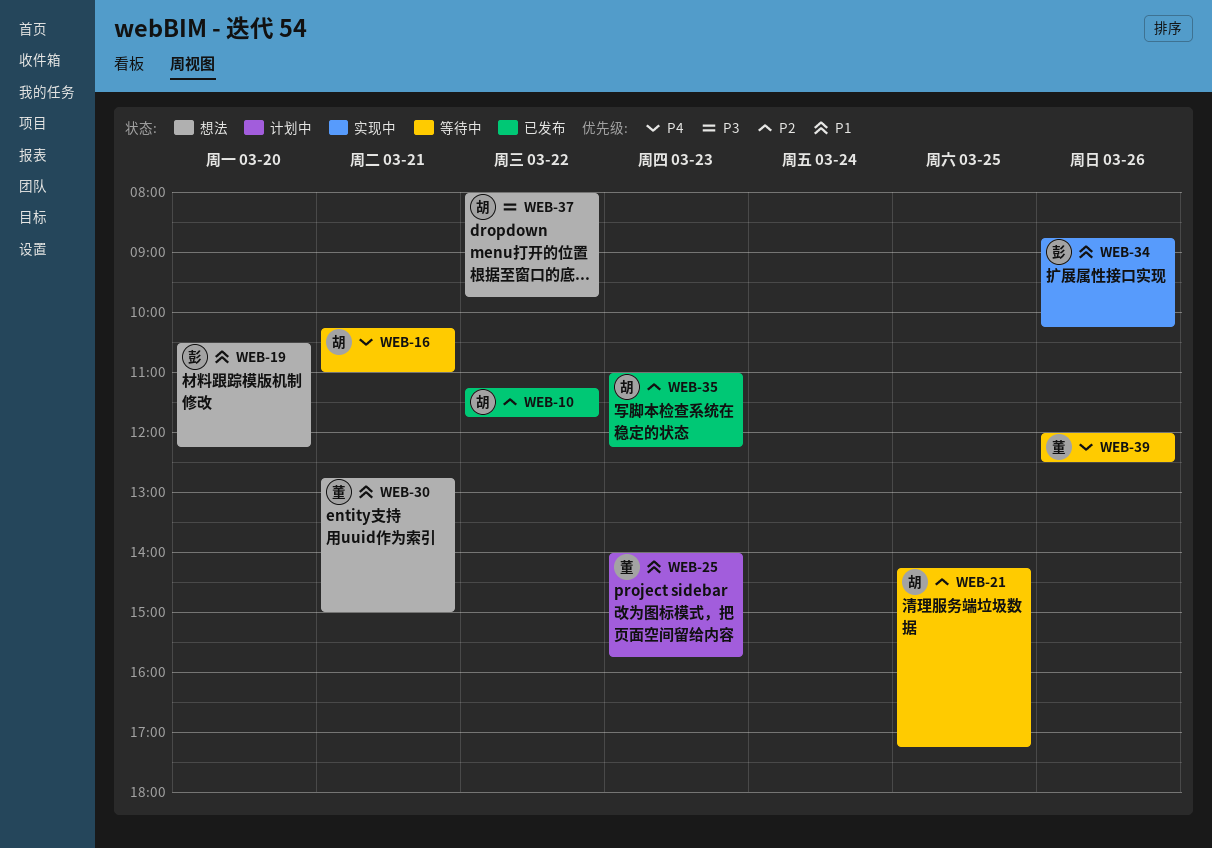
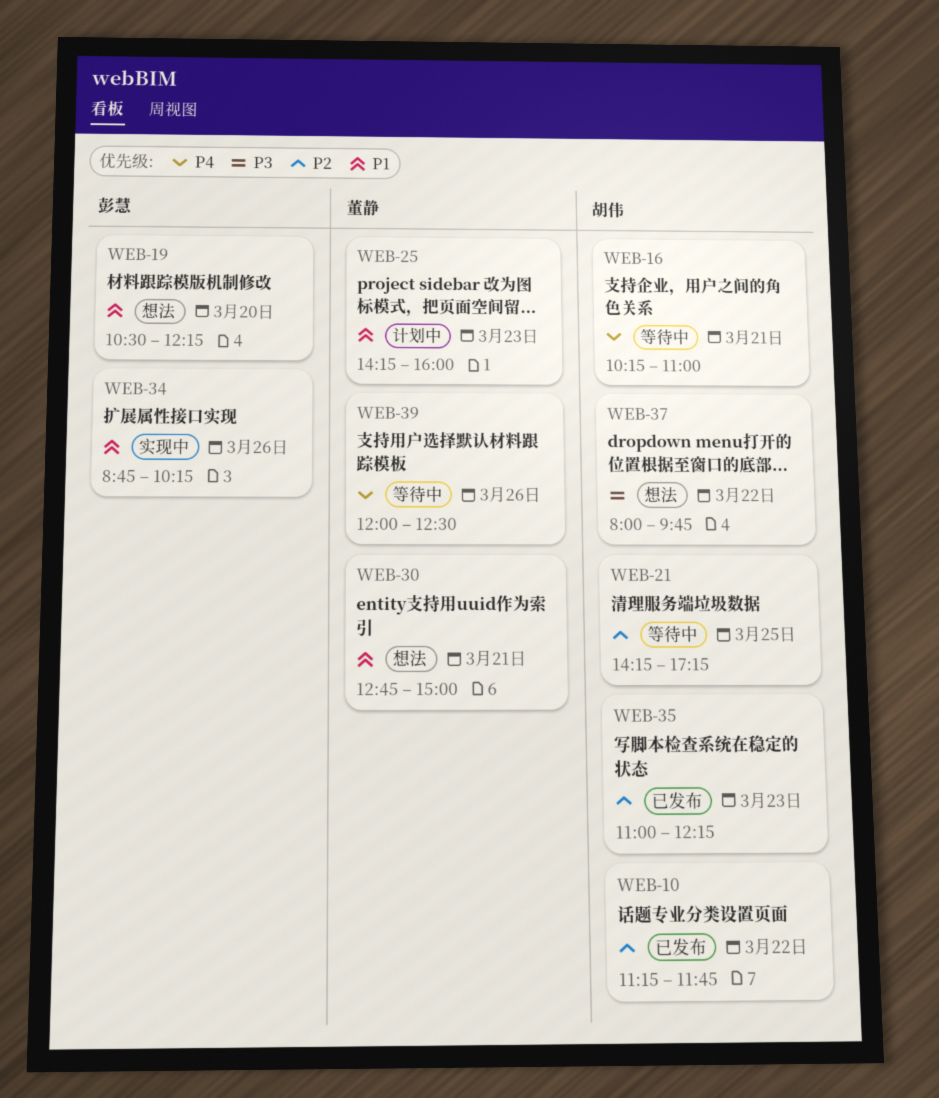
WEB-25, begins: 14:00 -> 14:15
WEB-25, ends: 15:45 -> 16:00

